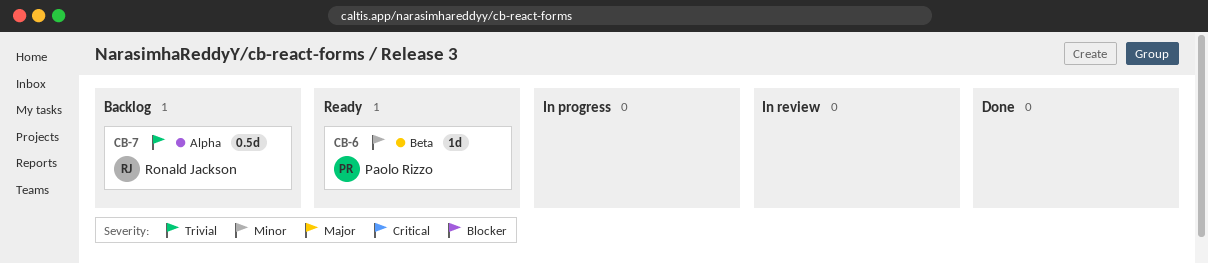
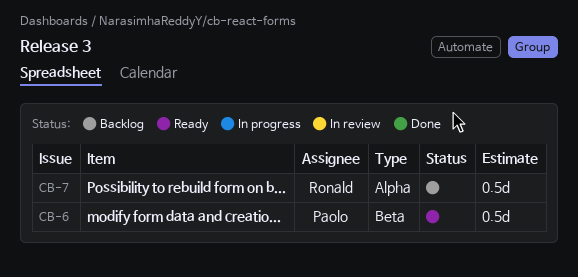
CB-6, estimate: 1d -> 0.5d

